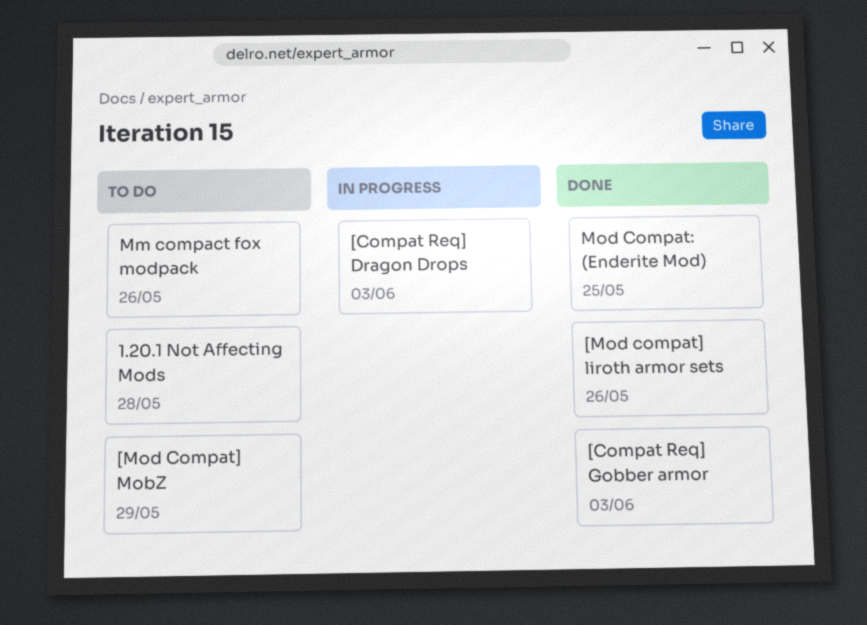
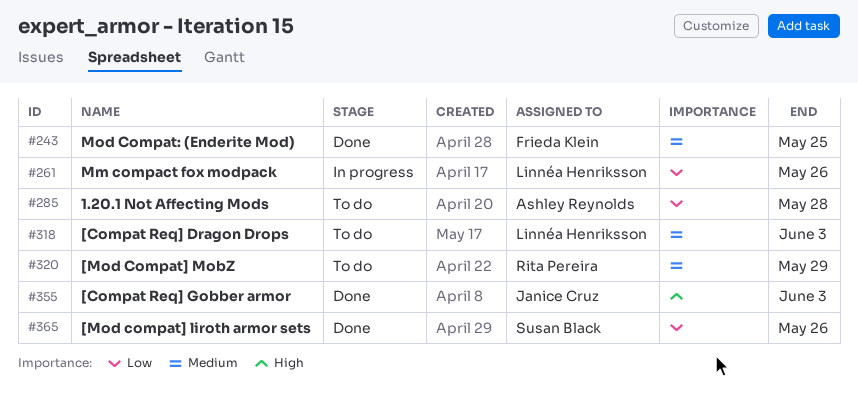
[Compat Req] Dragon Drops, status: In progress -> To do
Mm compact fox modpack, status: To do -> In progress

